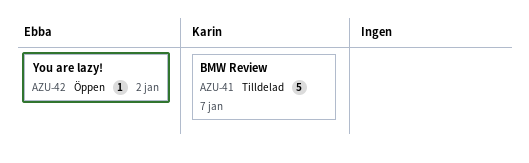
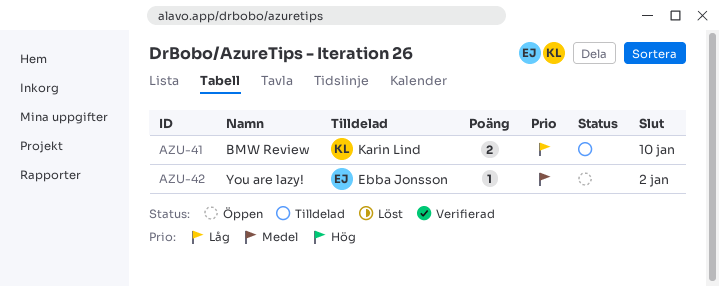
AZU-41, estimate: 5 -> 2
AZU-41, due: Jan 7 -> Jan 10

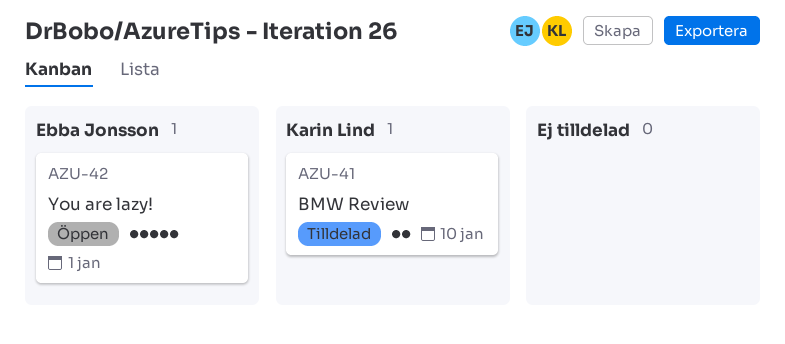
AZU-42, estimate: 1 -> 5
AZU-42, due: Jan 2 -> Jan 1

